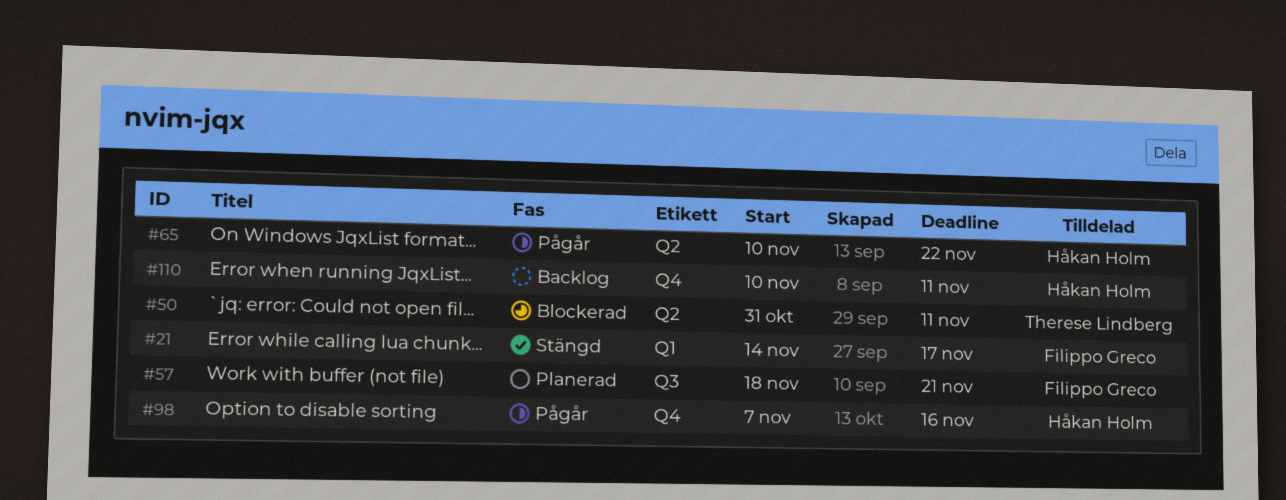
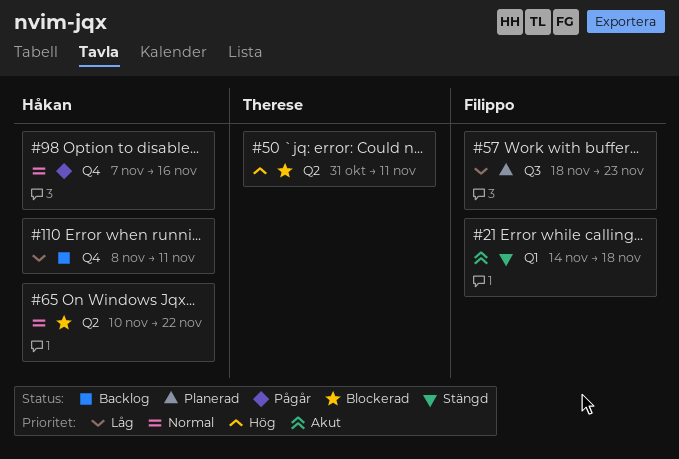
#21, due: Nov 17 -> Nov 18
#57, due: Nov 21 -> Nov 23
#65, status: Pågår -> Blockerad
#110, start: Nov 10 -> Nov 8

